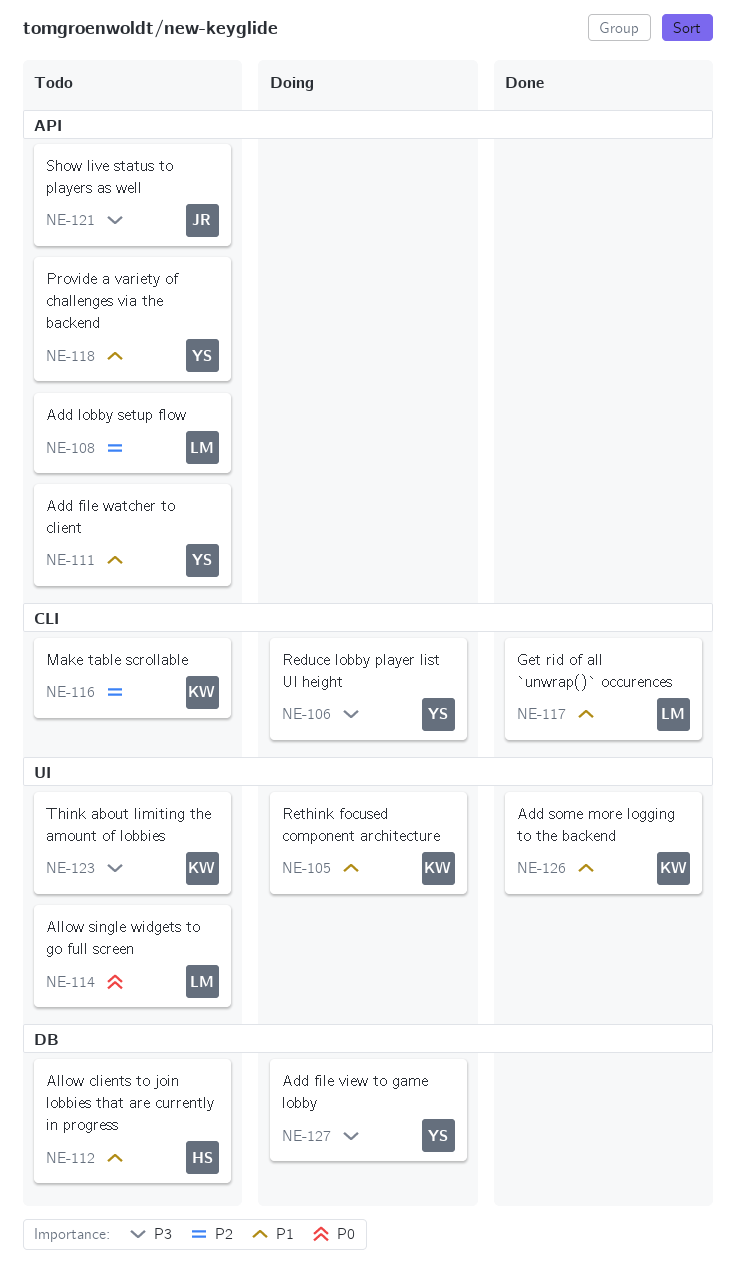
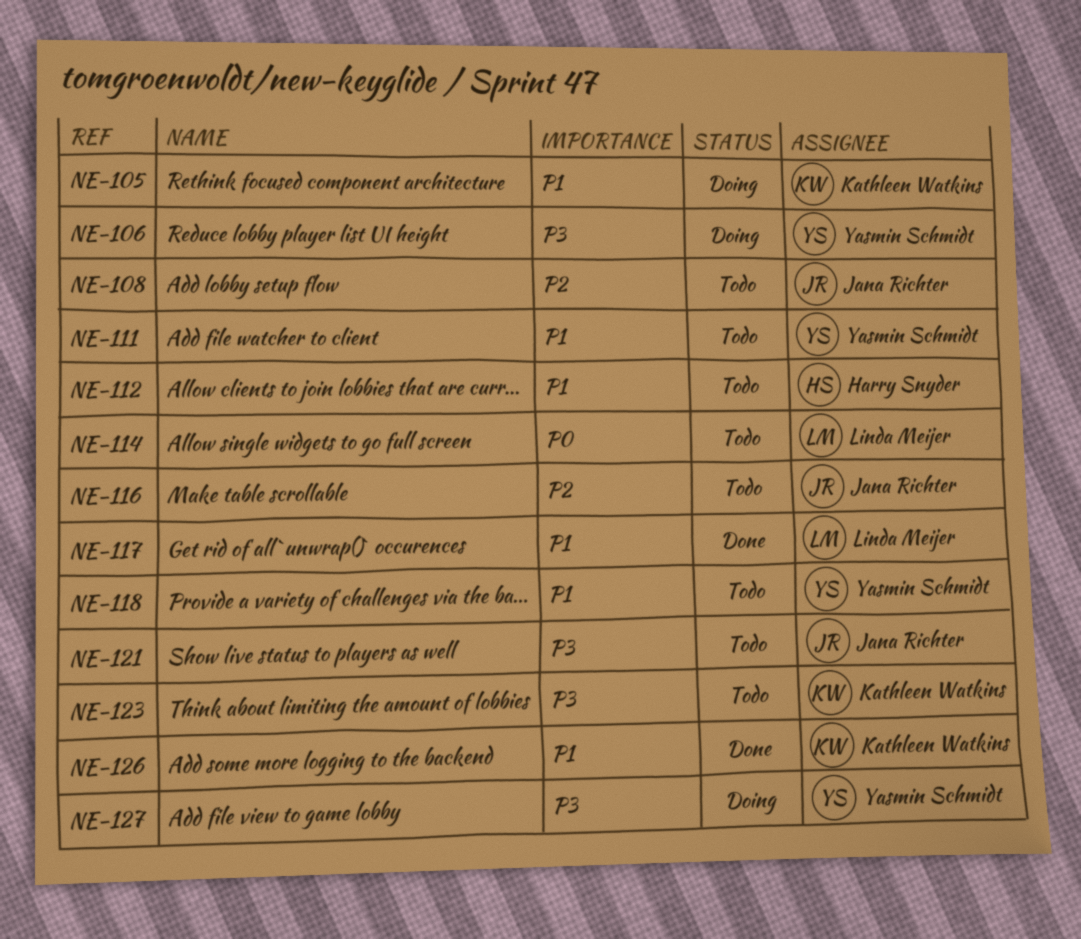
NE-108, owner: Linda Meijer -> Jana Richter
NE-116, owner: Kathleen Watkins -> Jana Richter

